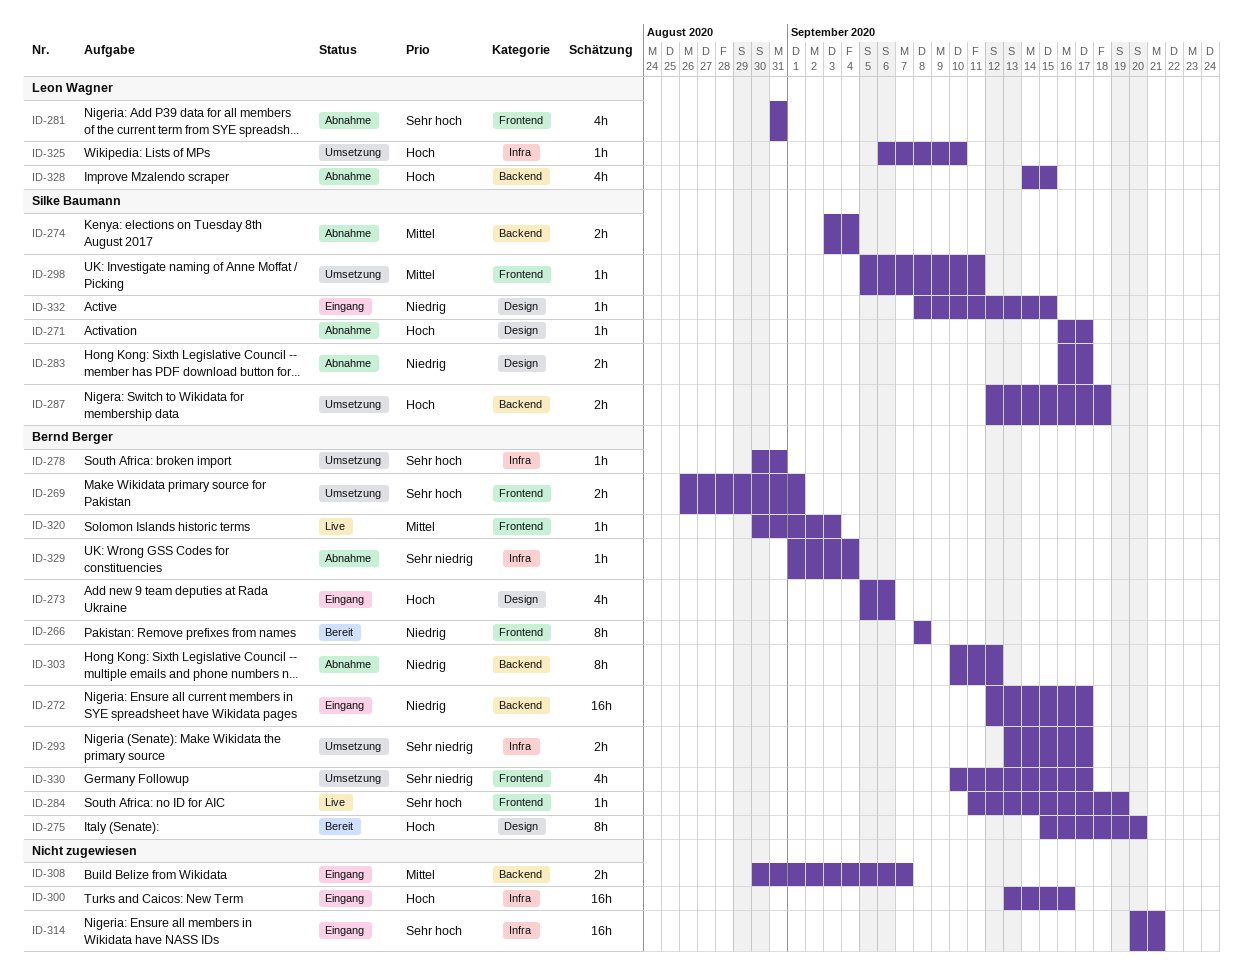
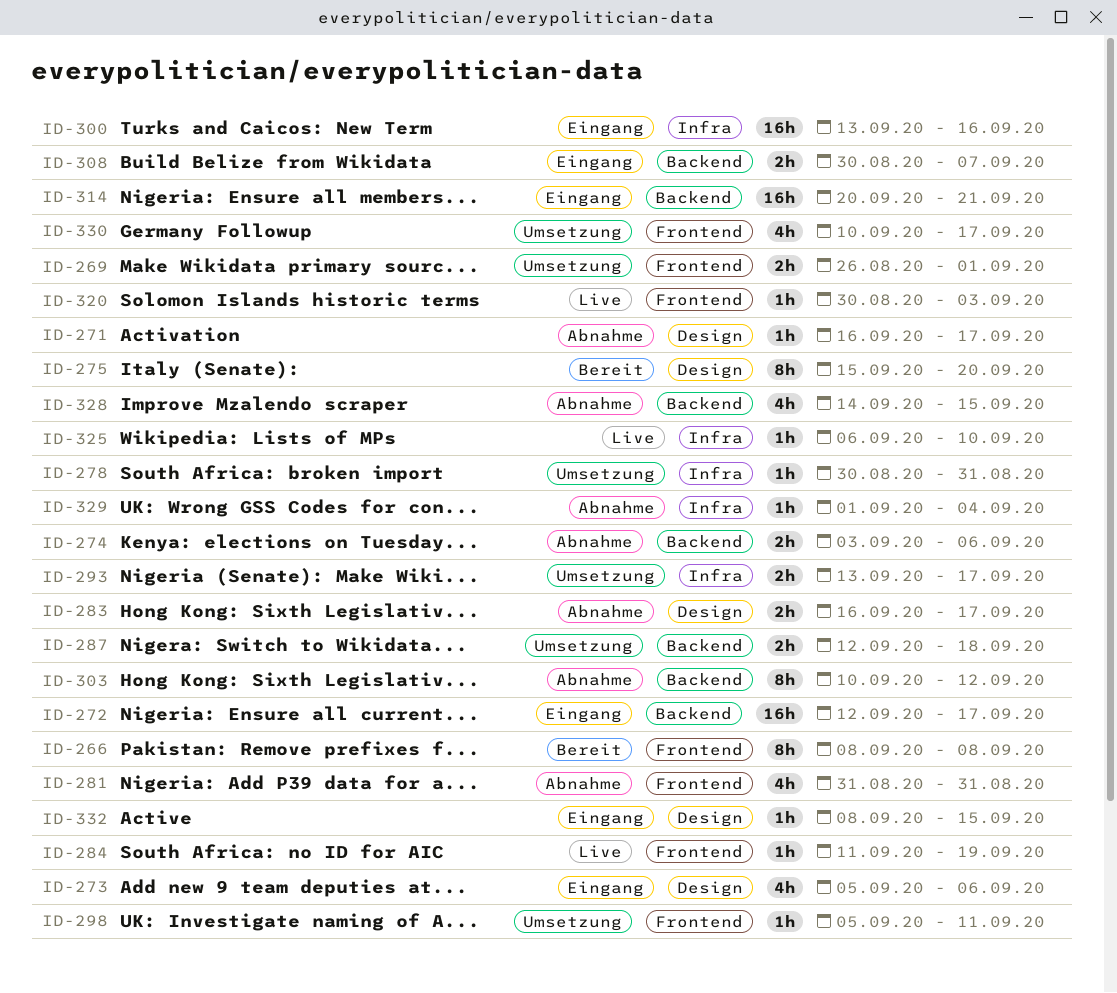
ID-274, due: Sep 4 -> Sep 6
ID-314, label: Infra -> Backend
ID-325, status: Umsetzung -> Live

